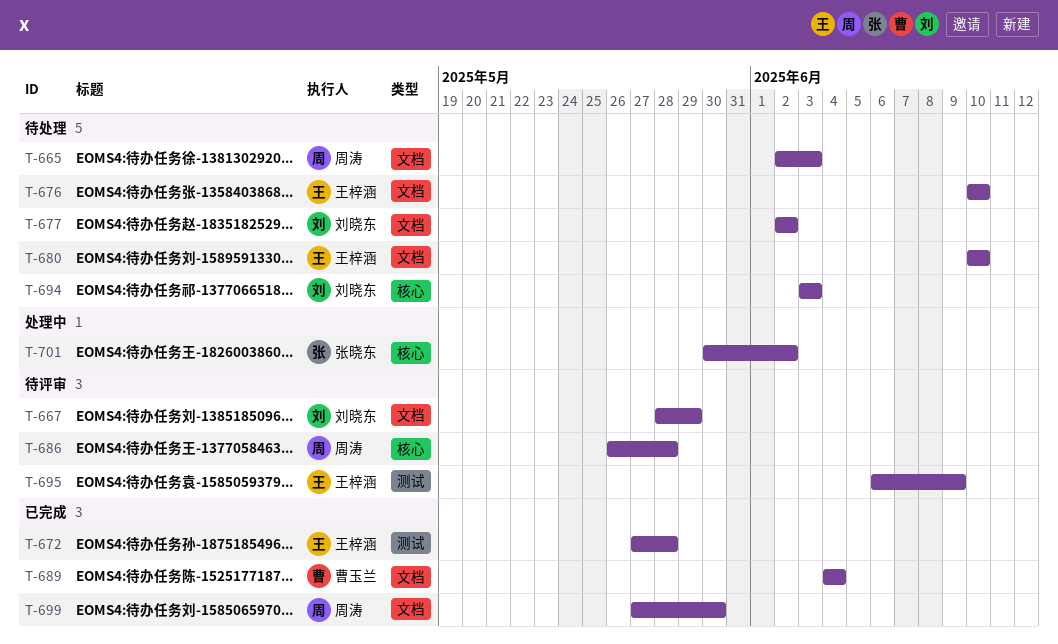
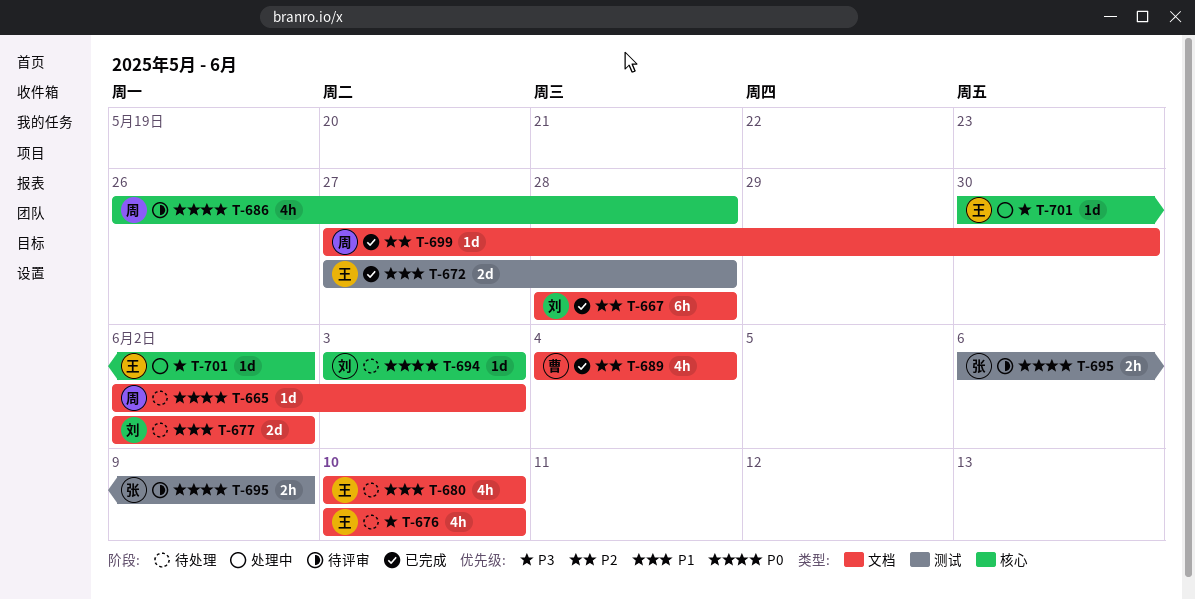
T-667, status: 待评审 -> 已完成
T-667, due: May 29 -> May 28
T-695, owner: 王梓涵 -> 张晓东
T-701, owner: 张晓东 -> 王梓涵

